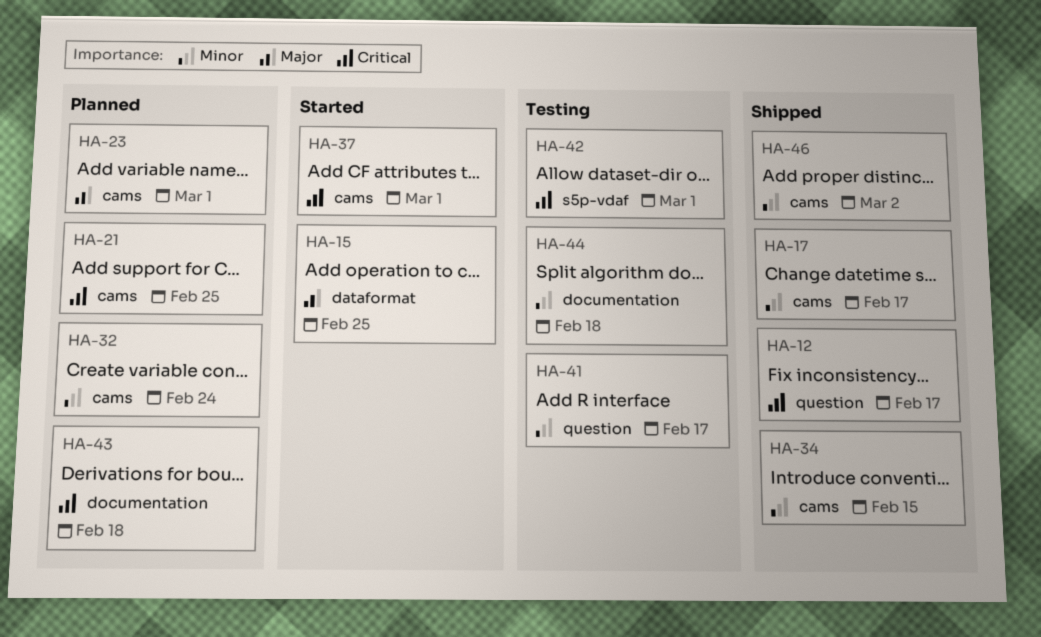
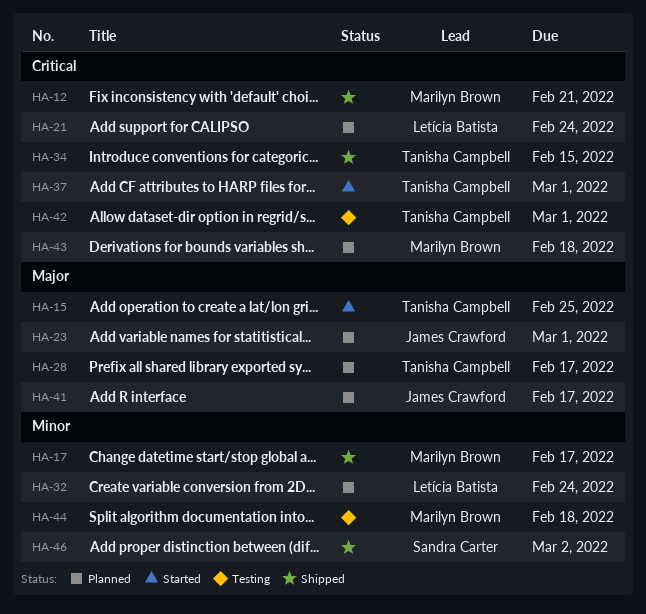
HA-12, due: Feb 17 -> Feb 21
HA-21, due: Feb 25 -> Feb 24
HA-28: none -> present
HA-34, priority: Minor -> Critical
HA-41, status: Testing -> Planned
HA-41, priority: Minor -> Major

